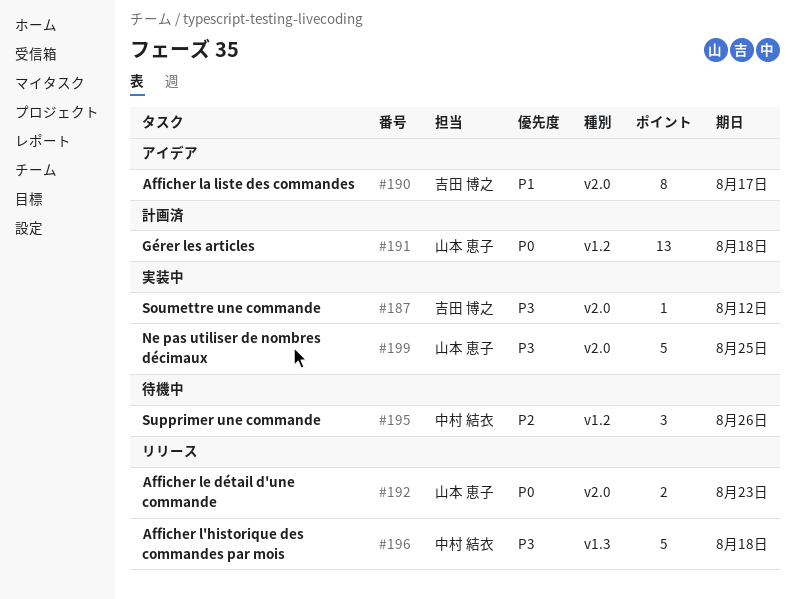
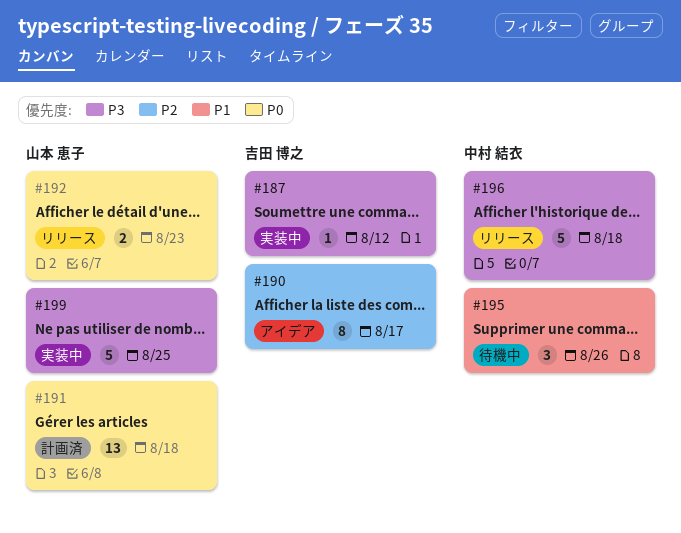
#190, priority: P1 -> P2
#195, priority: P2 -> P1

